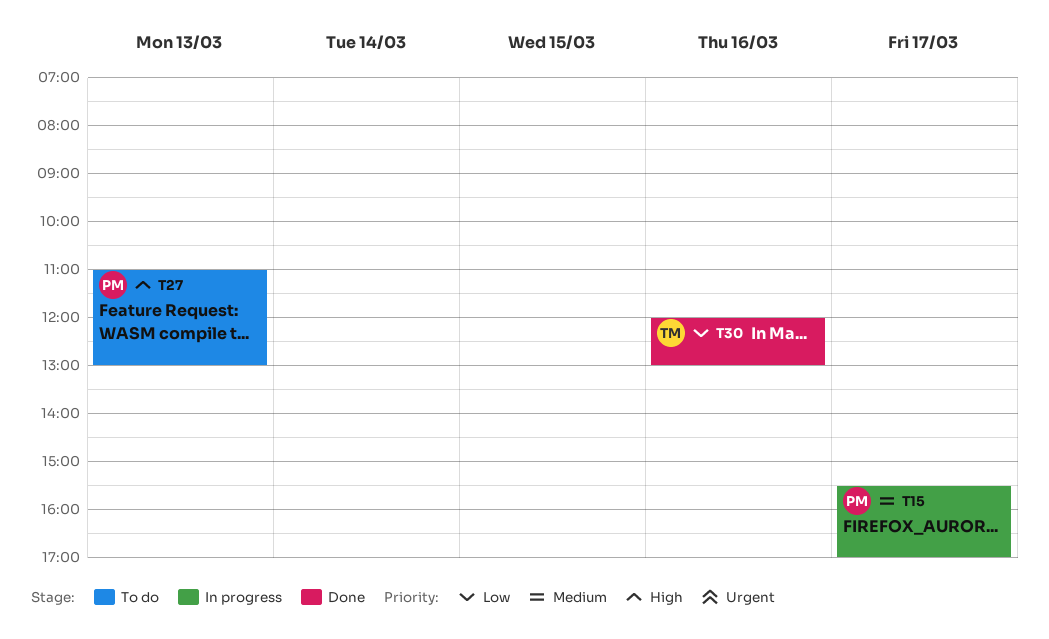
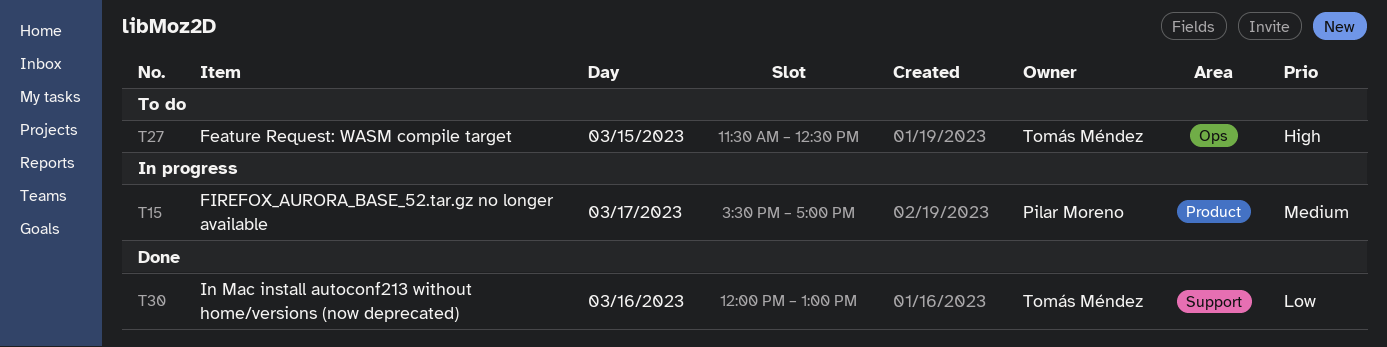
T27, owner: Pilar Moreno -> Tomás Méndez
T27, day: Mar 13 -> Mar 15
T27, begins: 11:00 -> 11:30
T27, ends: 13:00 -> 12:30

